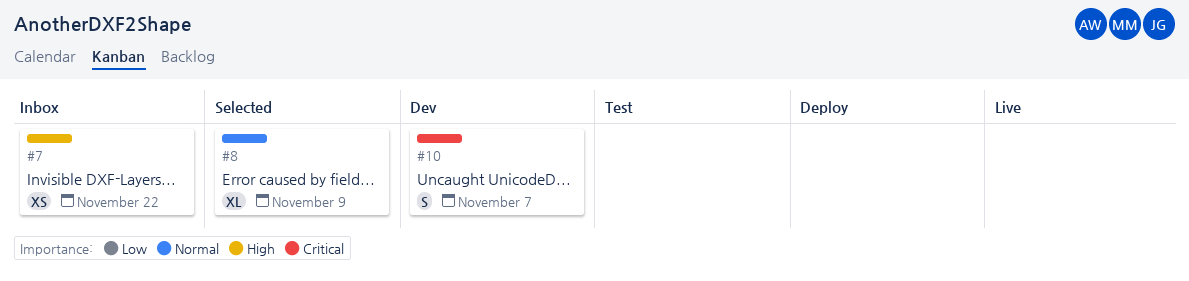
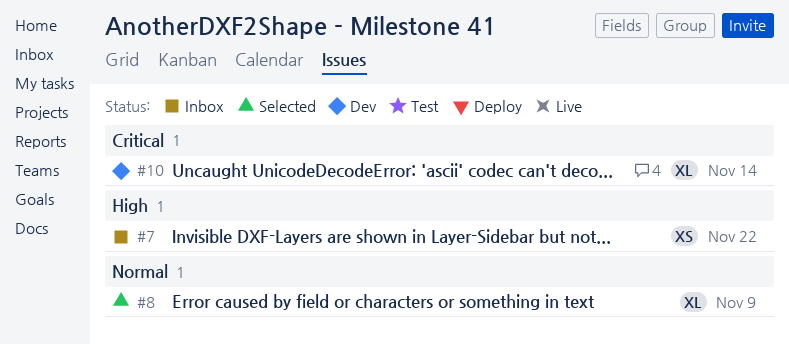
#10, estimate: S -> XL
#10, due: Nov 7 -> Nov 14

